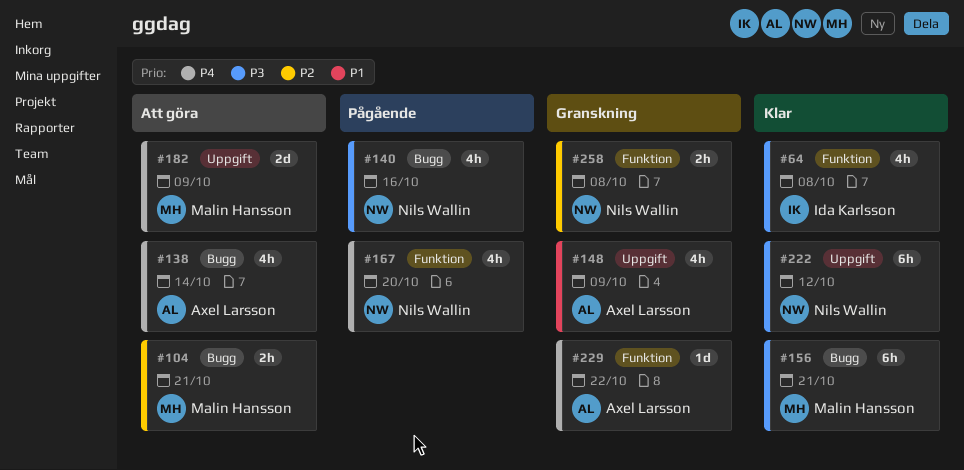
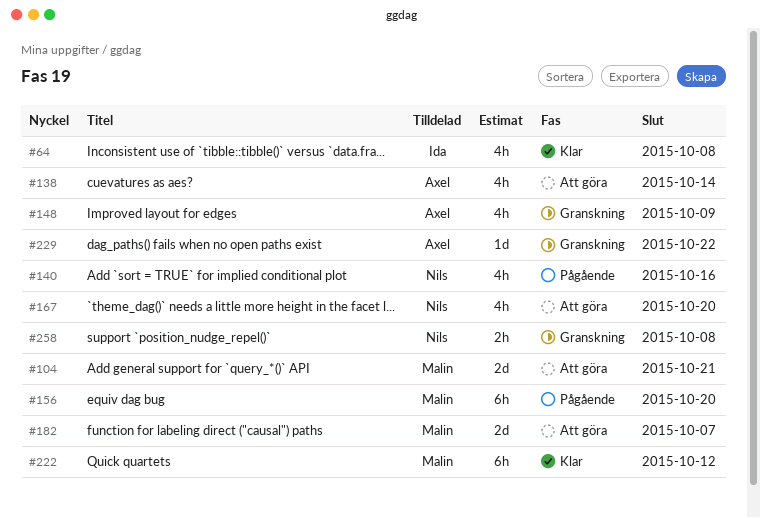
#104, estimate: 2h -> 2d
#156, status: Klar -> Pågående
#156, due: Oct 21 -> Oct 20
#167, status: Pågående -> Att göra
#182, due: Oct 9 -> Oct 7
#222, owner: Nils Wallin -> Malin Hansson

